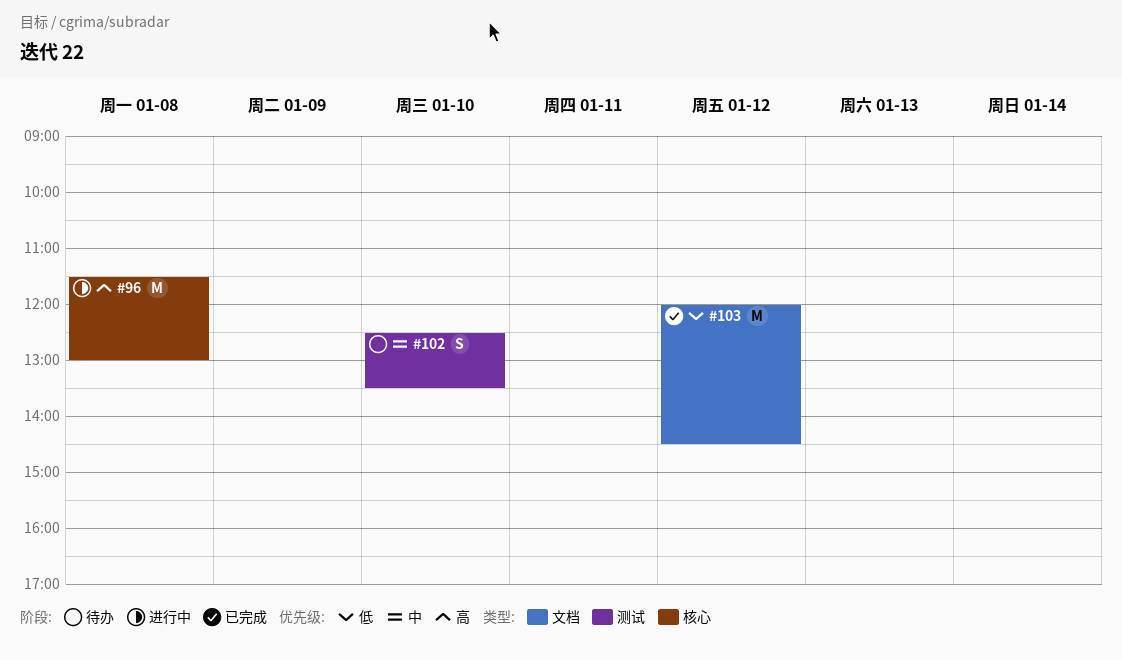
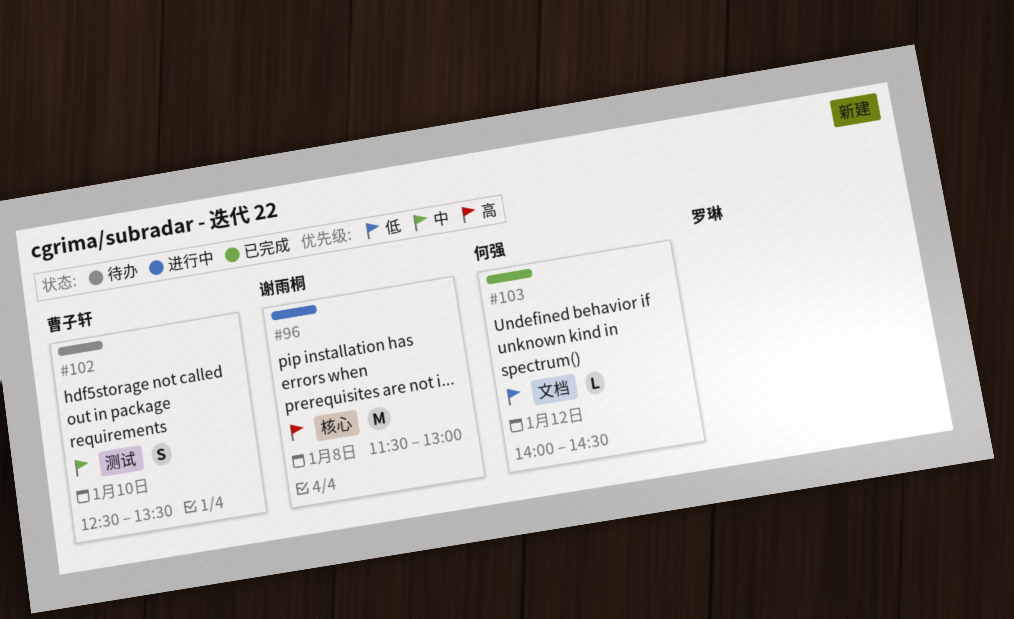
#103, estimate: M -> L
#103, begins: 12:00 -> 14:00

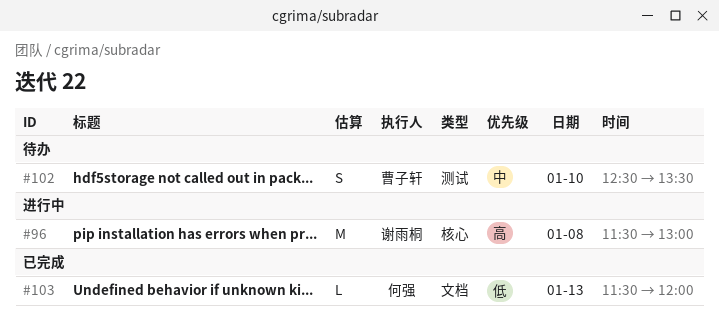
#103, day: Jan 12 -> Jan 13
#103, begins: 14:00 -> 11:30
#103, ends: 14:30 -> 12:00

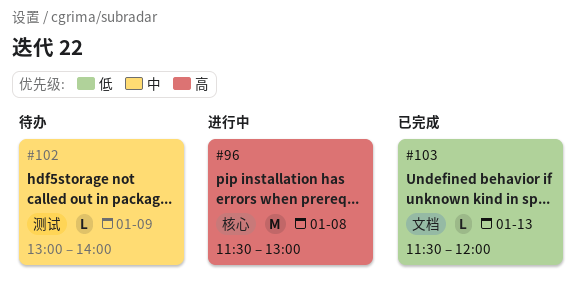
#102, estimate: S -> L
#102, day: Jan 10 -> Jan 9
#102, begins: 12:30 -> 13:00
#102, ends: 13:30 -> 14:00

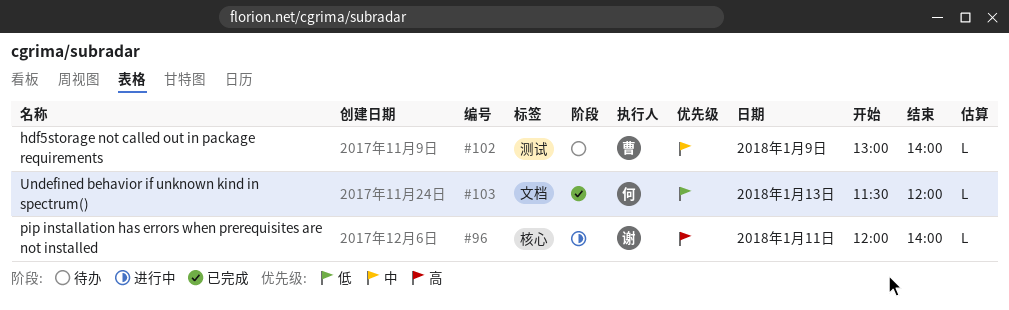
#96, estimate: M -> L
#96, day: Jan 8 -> Jan 11
#96, begins: 11:30 -> 12:00
#96, ends: 13:00 -> 14:00

